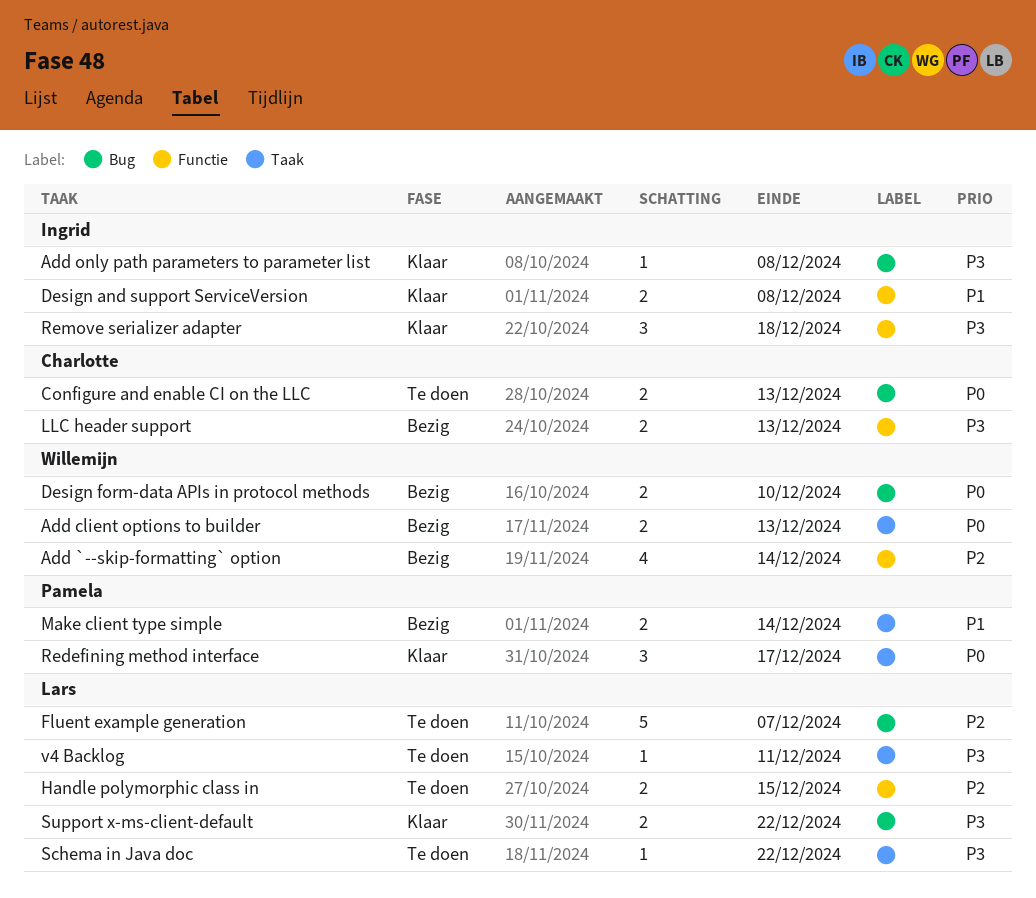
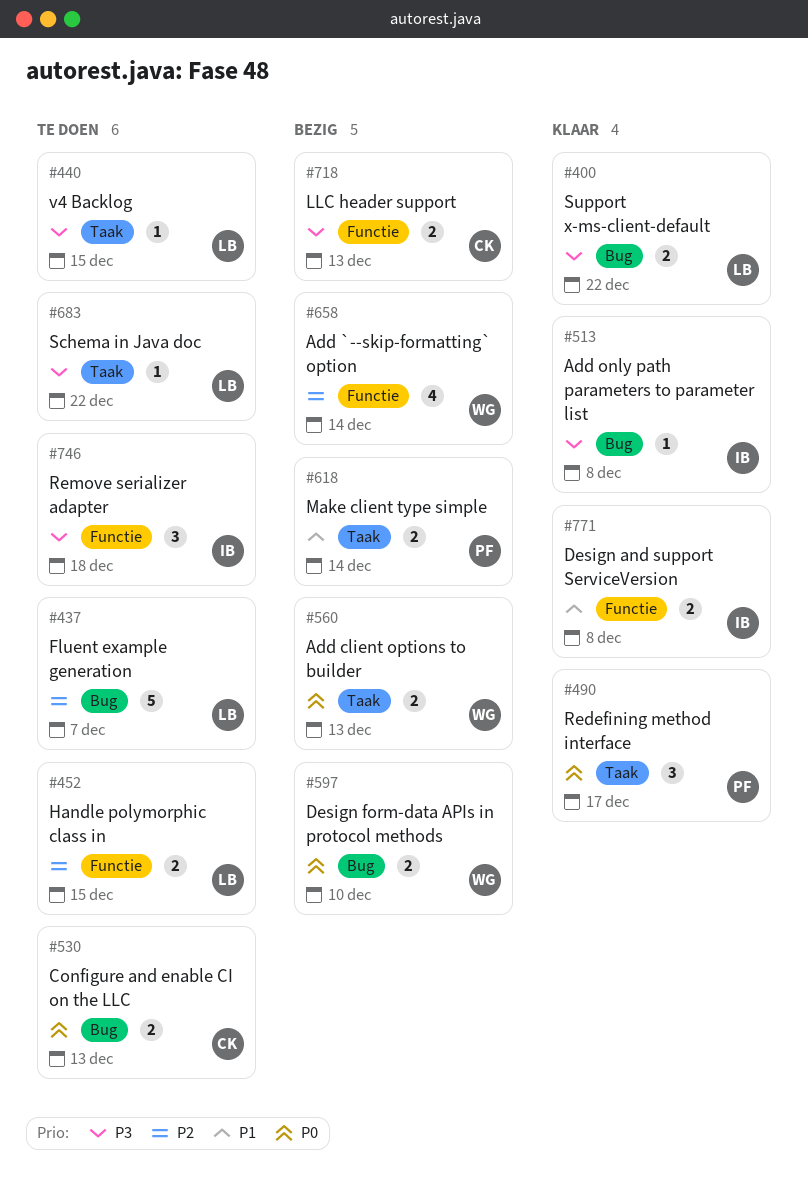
Remove serializer adapter, status: Klaar -> Te doen
v4 Backlog, due: Dec 11 -> Dec 15

